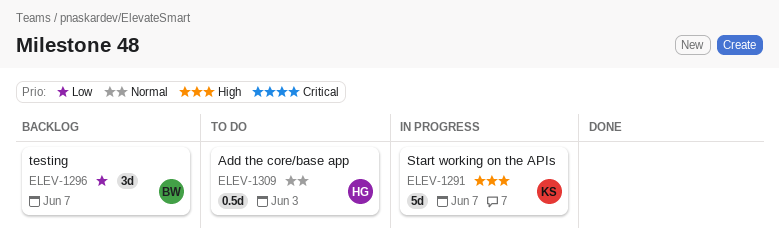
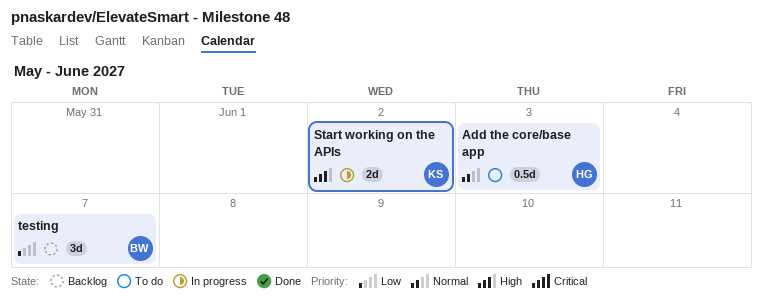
Start working on the APIs, estimate: 5d -> 2d
Start working on the APIs, due: Jun 7 -> Jun 2

